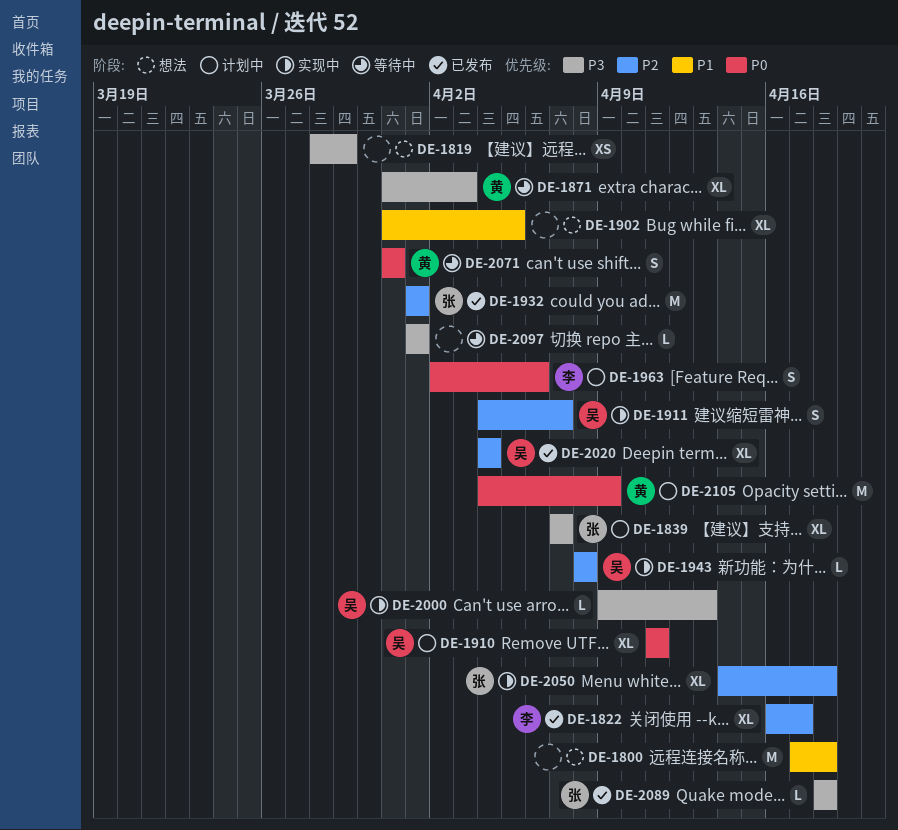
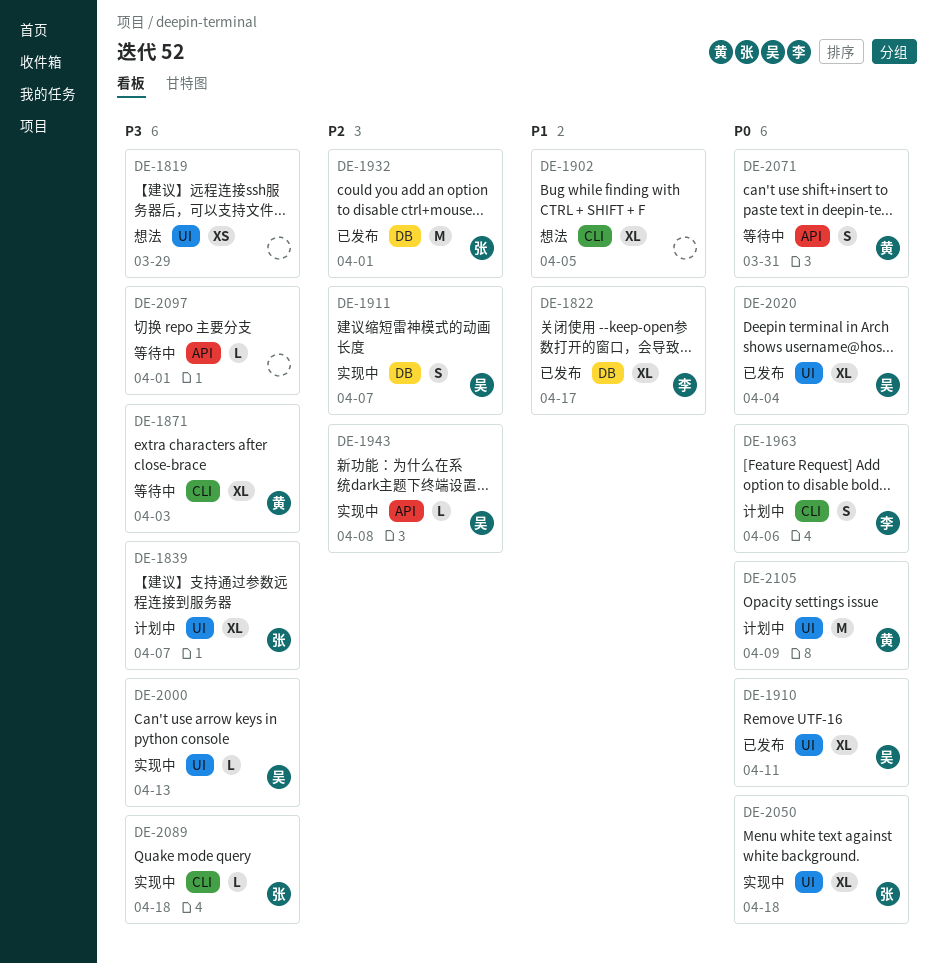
DE-1800: present -> none
DE-1822, priority: P2 -> P1
DE-1910, status: 计划中 -> 已发布
DE-2020, priority: P2 -> P0
DE-2050, priority: P2 -> P0
DE-2089, status: 已发布 -> 实现中

